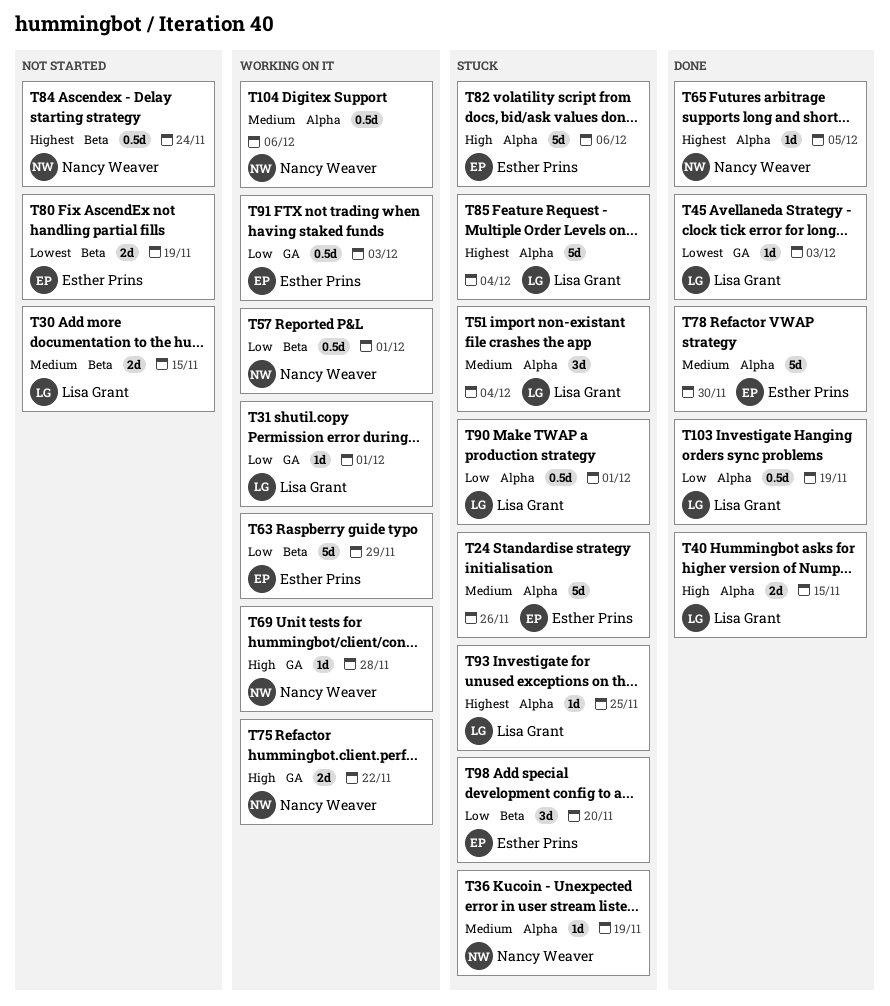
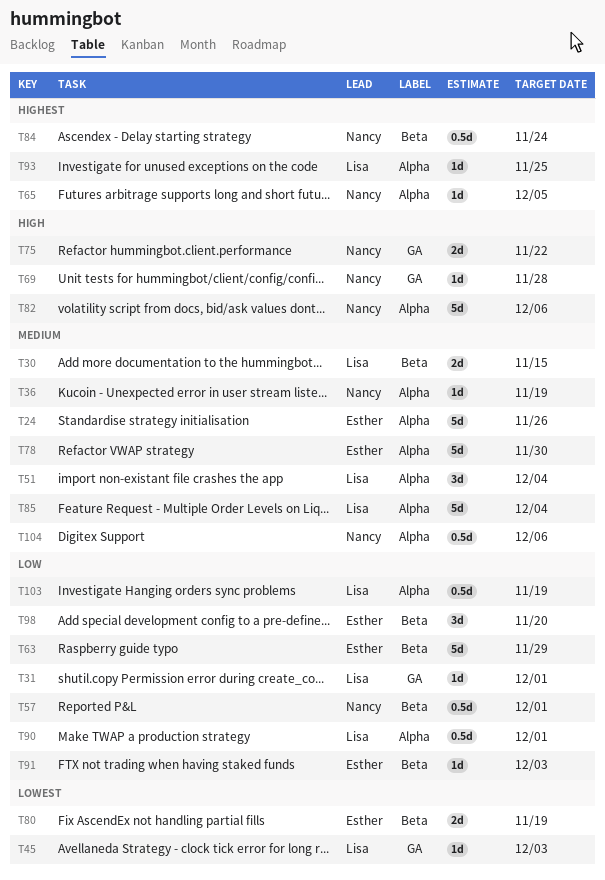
T40: present -> none
T82, owner: Esther Prins -> Nancy Weaver
T85, priority: Highest -> Medium
T91, label: GA -> Beta
T91, estimate: 0.5d -> 1d

